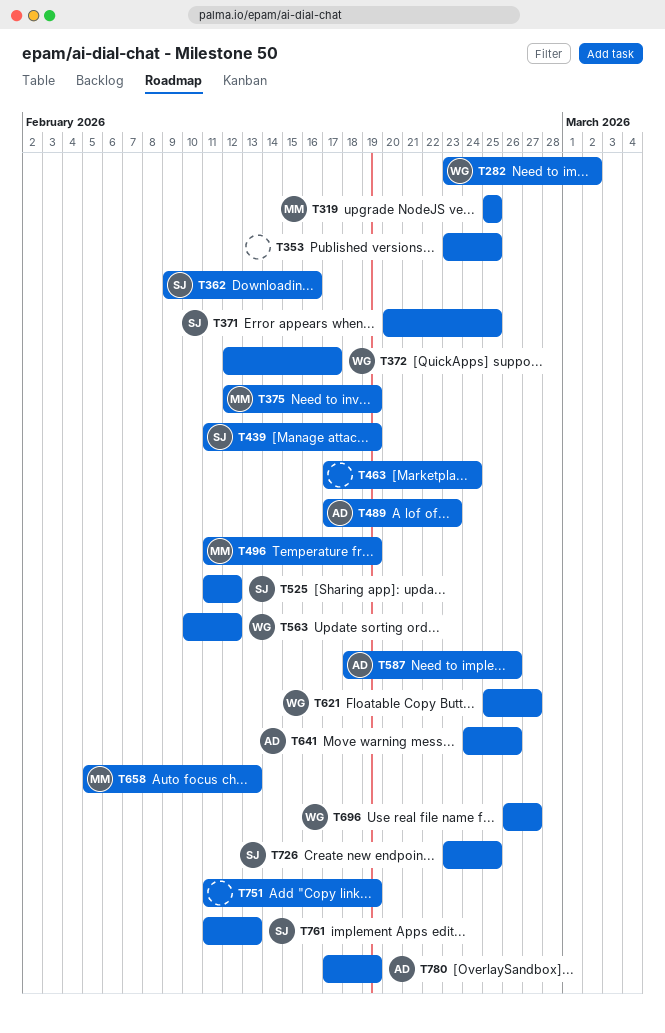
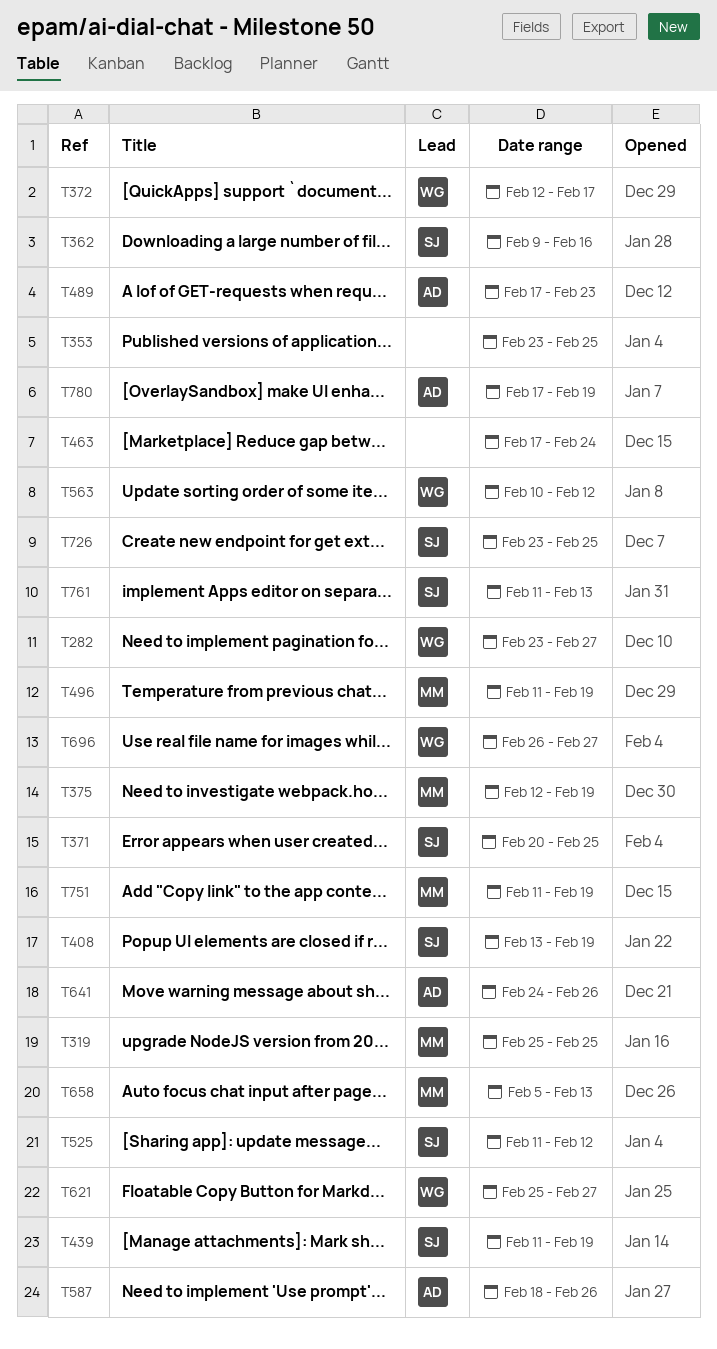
T282, due: Mar 2 -> Feb 27
T408: none -> present
T751, owner: none -> MM

